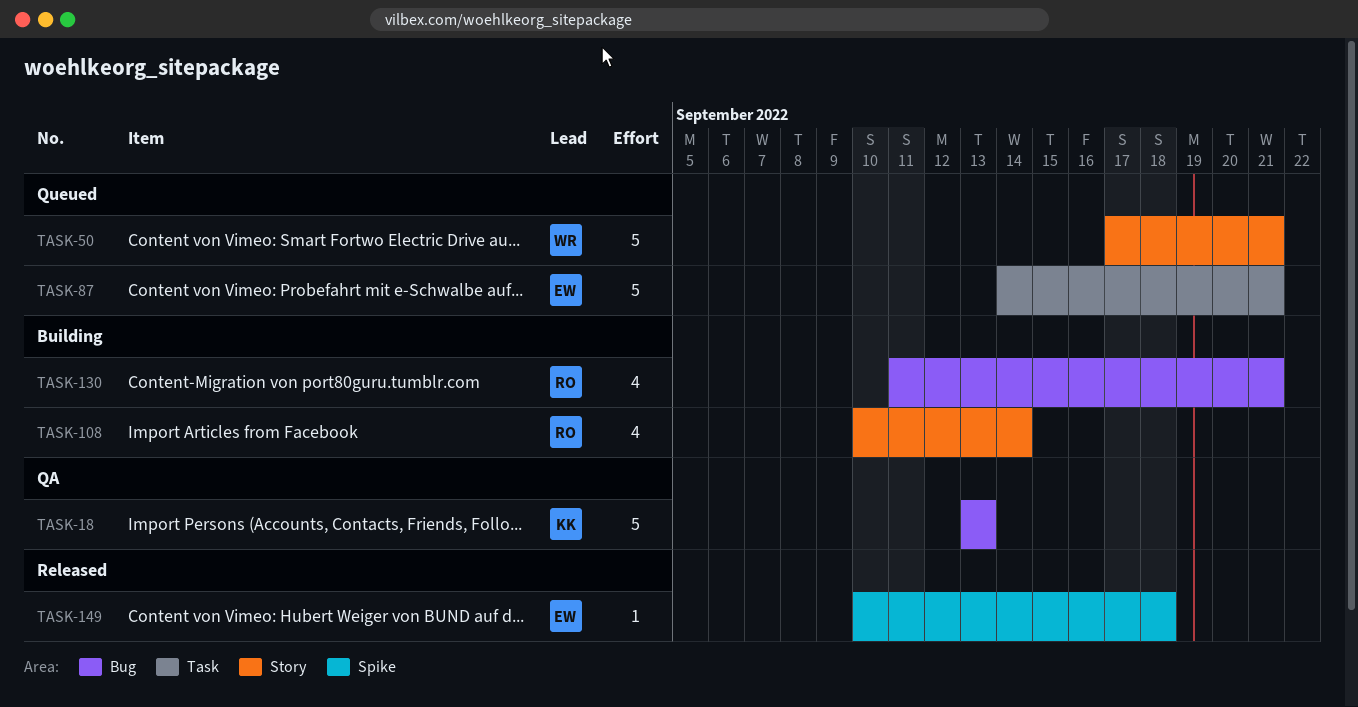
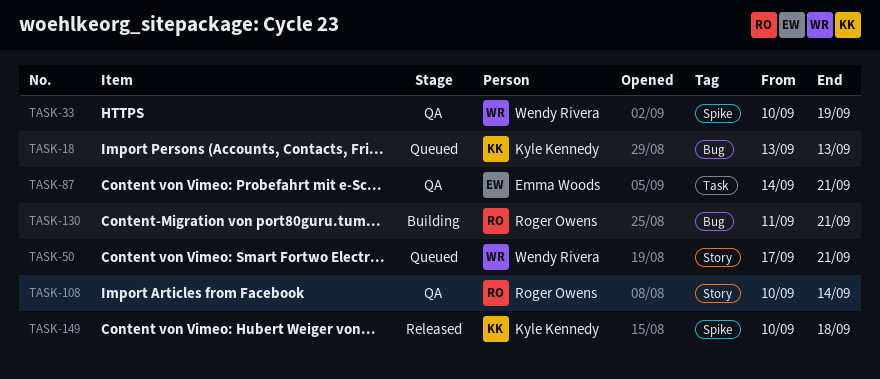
TASK-18, status: QA -> Queued
TASK-33: none -> present
TASK-87, status: Queued -> QA
TASK-108, status: Building -> QA
TASK-149, owner: Emma Woods -> Kyle Kennedy

